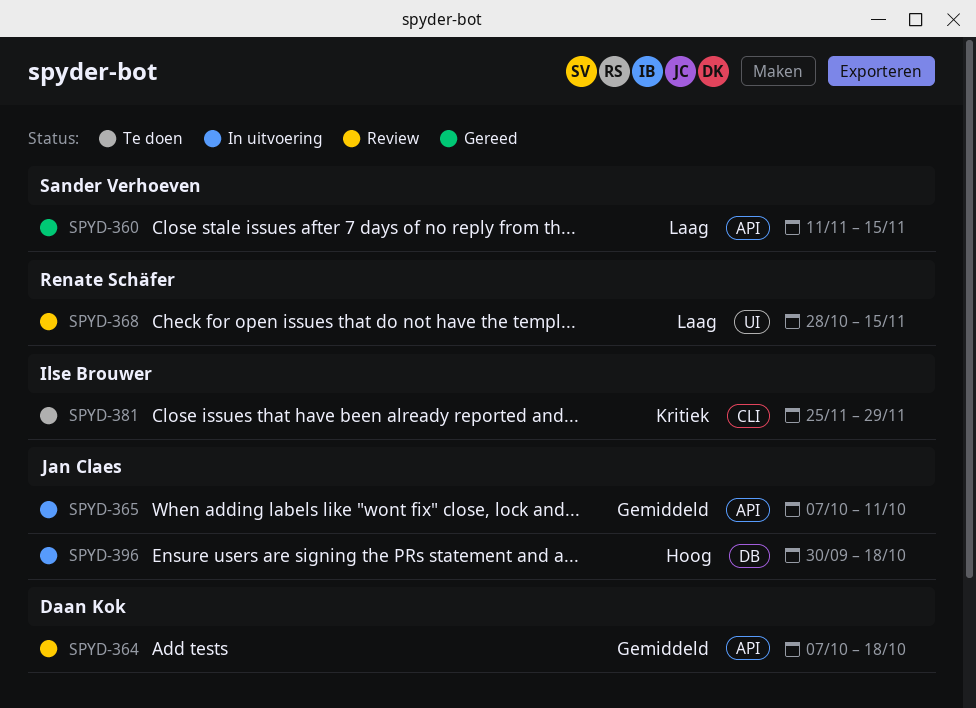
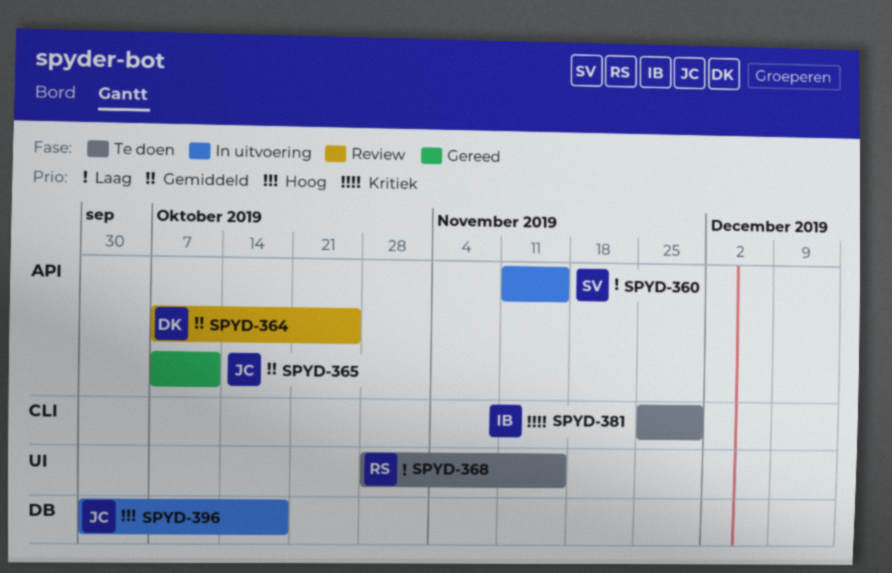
SPYD-360, status: Gereed -> In uitvoering
SPYD-364, due: Oct 18 -> Oct 25
SPYD-365, status: In uitvoering -> Gereed
SPYD-368, status: Review -> Te doen

